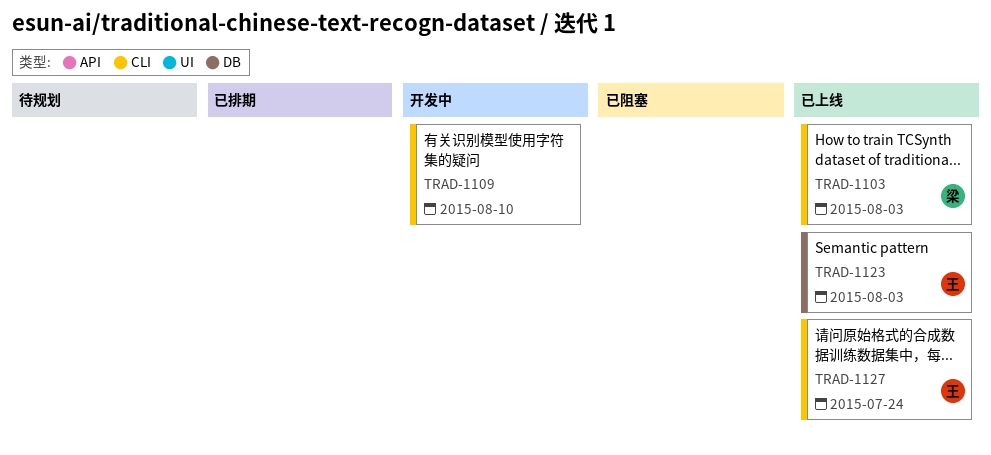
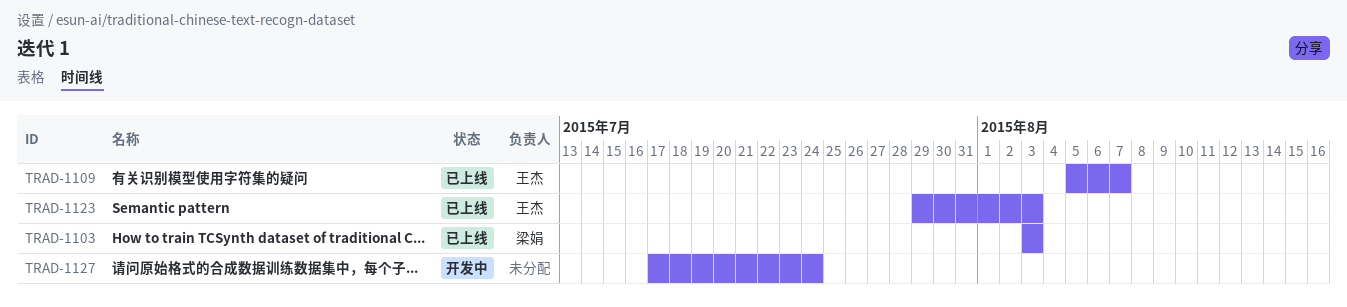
TRAD-1109, status: 开发中 -> 已上线
TRAD-1109, owner: none -> 王杰
TRAD-1109, due: Aug 10 -> Aug 7
TRAD-1127, status: 已上线 -> 开发中
TRAD-1127, owner: 王杰 -> none

